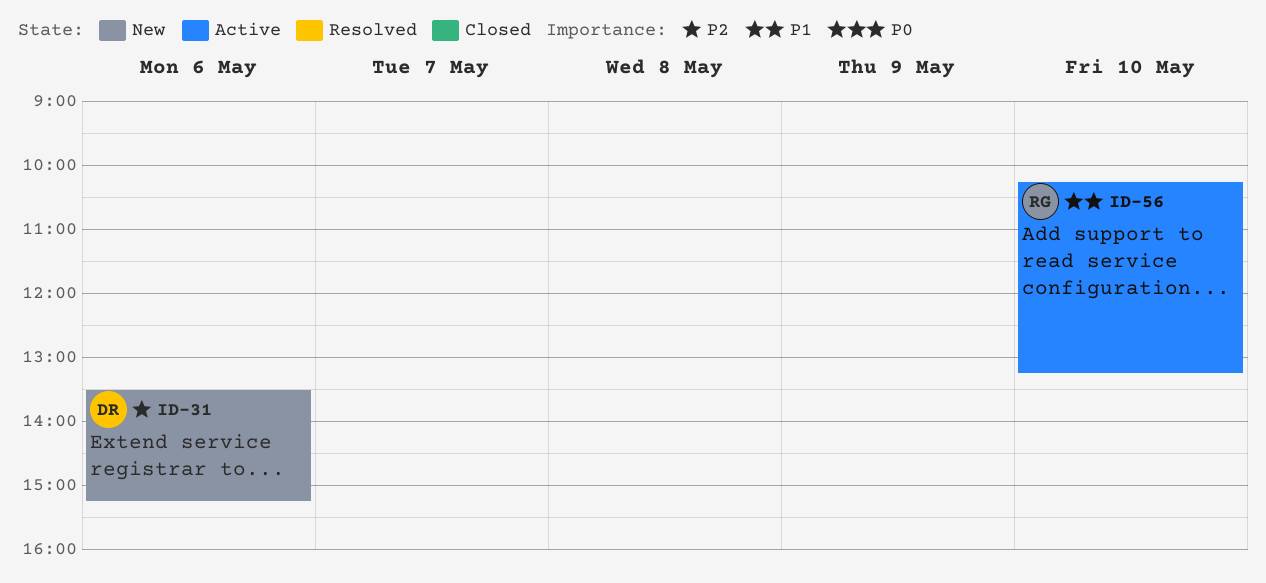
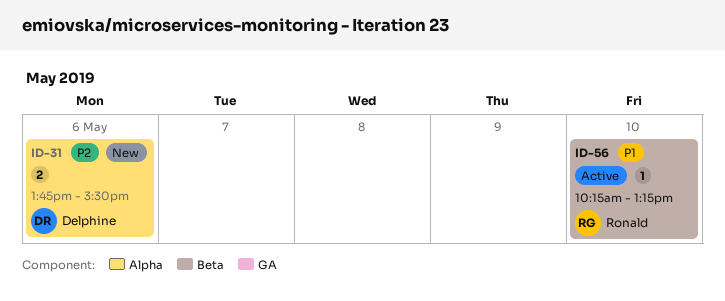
ID-31, begins: 13:30 -> 13:45
ID-31, ends: 15:15 -> 15:30

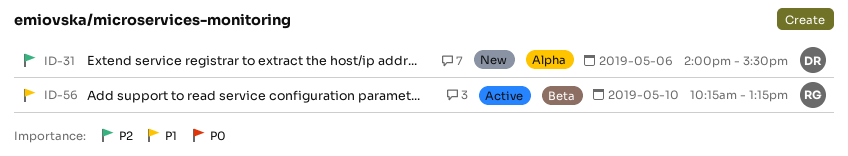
ID-31, begins: 13:45 -> 14:00

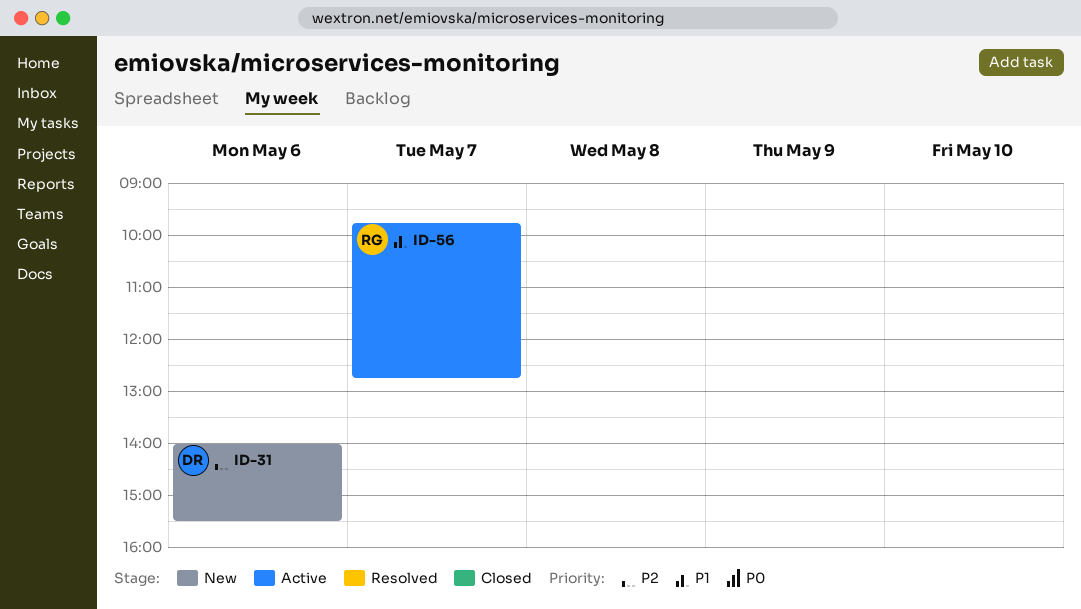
ID-56, day: May 10 -> May 7
ID-56, begins: 10:15 -> 09:45
ID-56, ends: 13:15 -> 12:45

